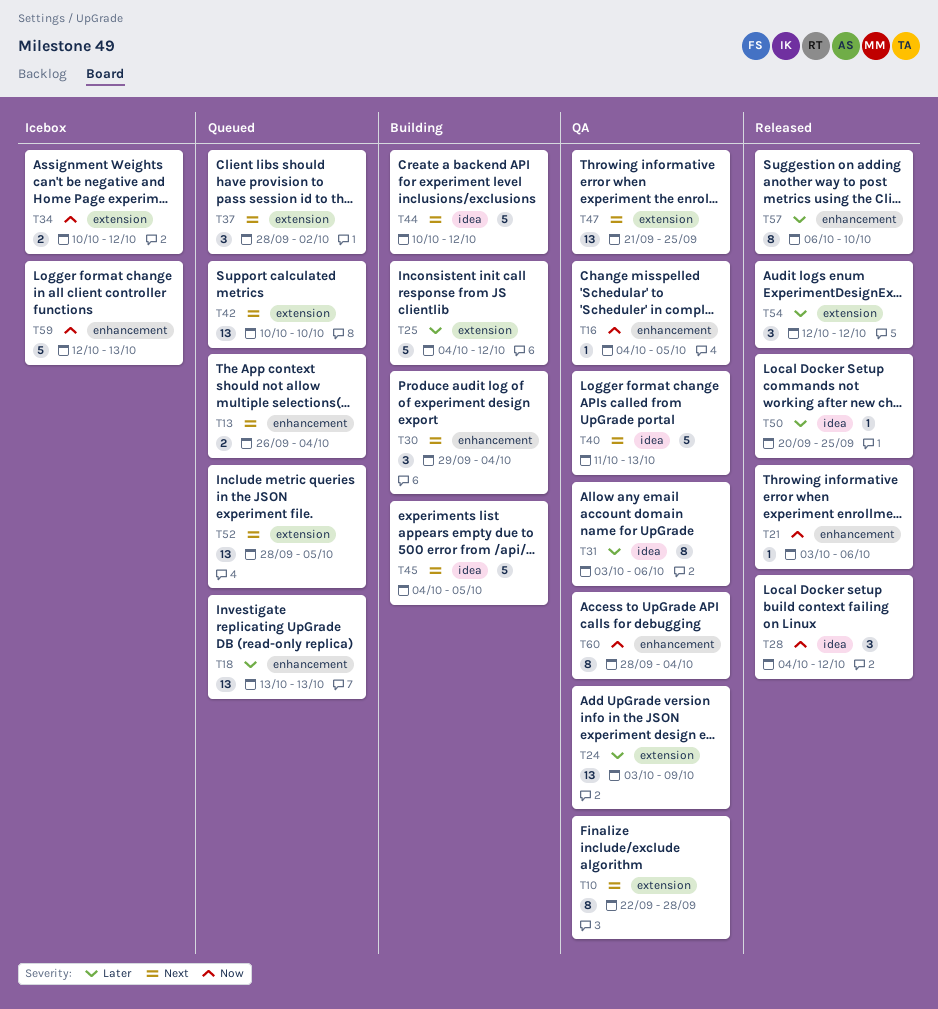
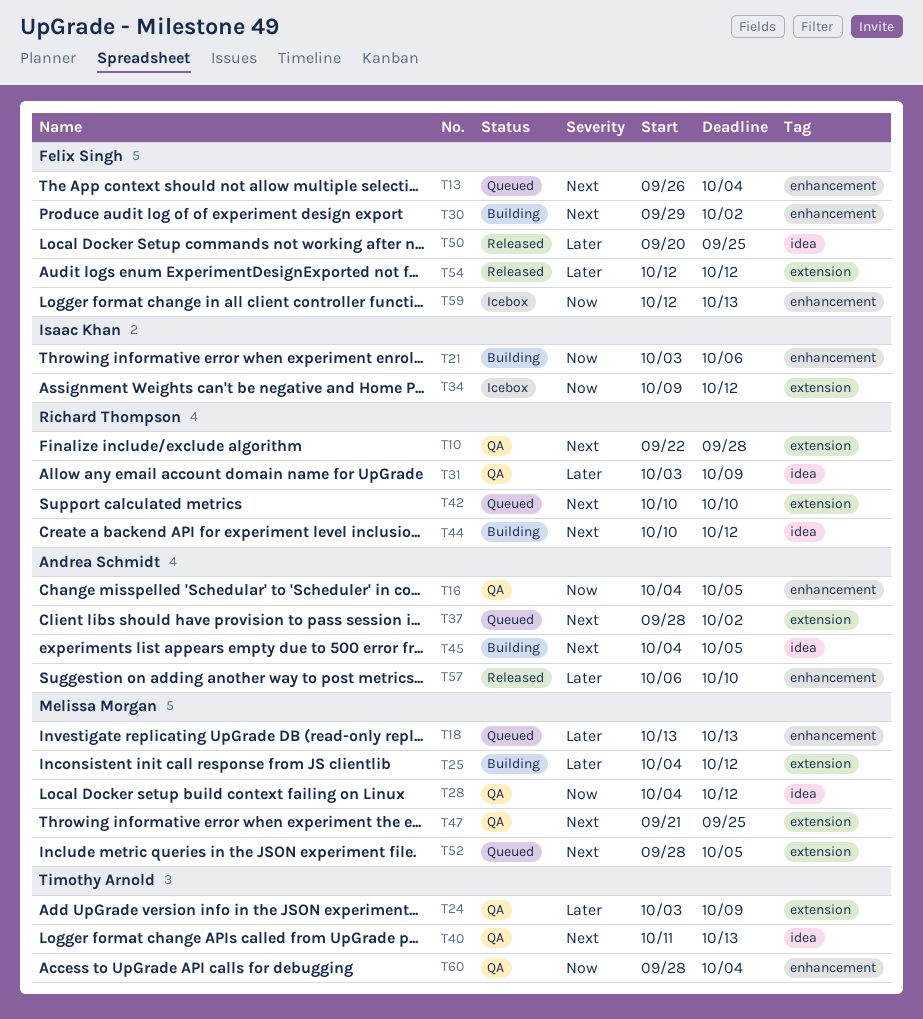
T21, status: Released -> Building
T28, status: Released -> QA
T30, due: Oct 4 -> Oct 2
T31, due: Oct 6 -> Oct 9
T34, start: Oct 10 -> Oct 9

